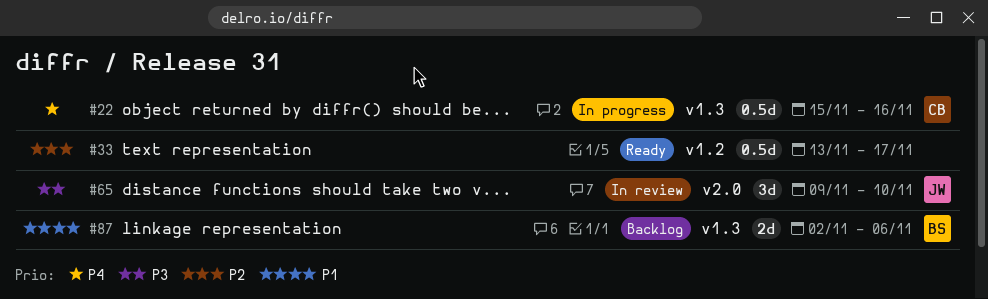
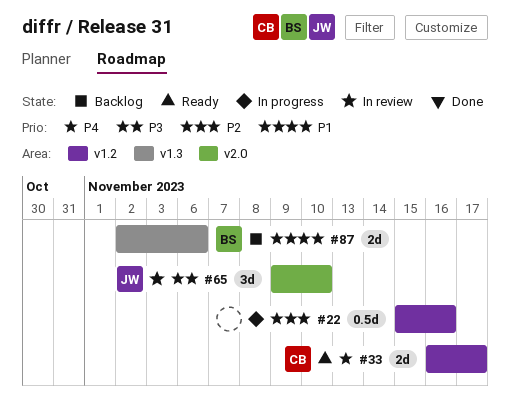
#22, owner: CB -> none
#22, priority: P4 -> P2
#22, label: v1.3 -> v1.2
#33, owner: none -> CB
#33, priority: P2 -> P4
#33, estimate: 0.5d -> 2d
#33, start: Nov 13 -> Nov 16

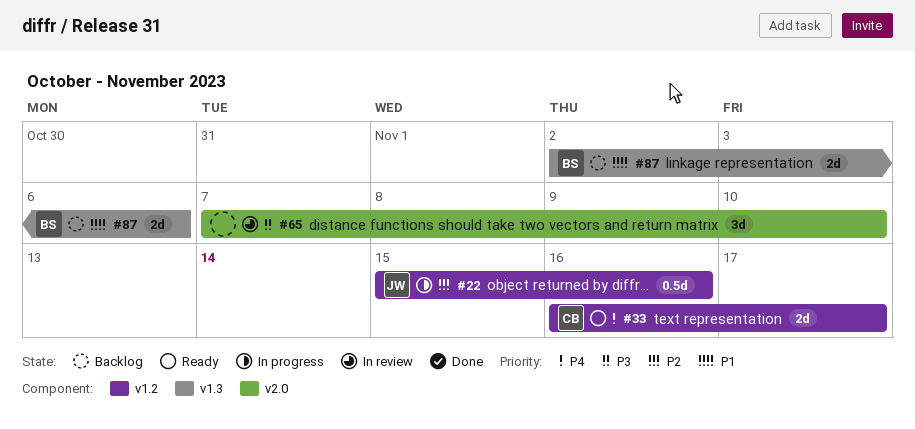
#22, owner: none -> JW
#65, owner: JW -> none
#65, start: Nov 9 -> Nov 7

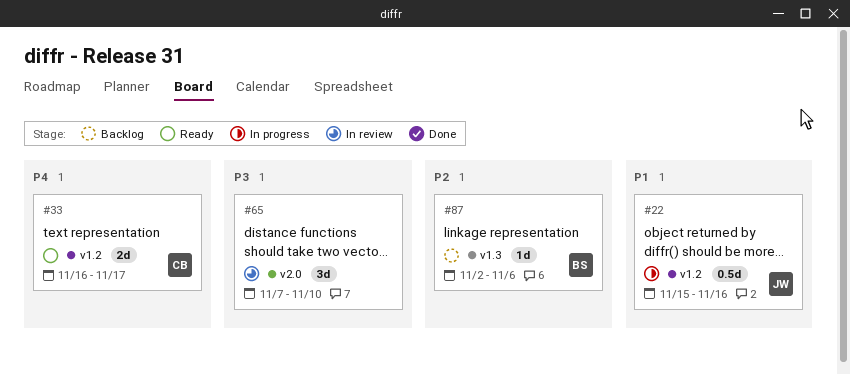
#22, priority: P2 -> P1
#87, priority: P1 -> P2
#87, estimate: 2d -> 1d

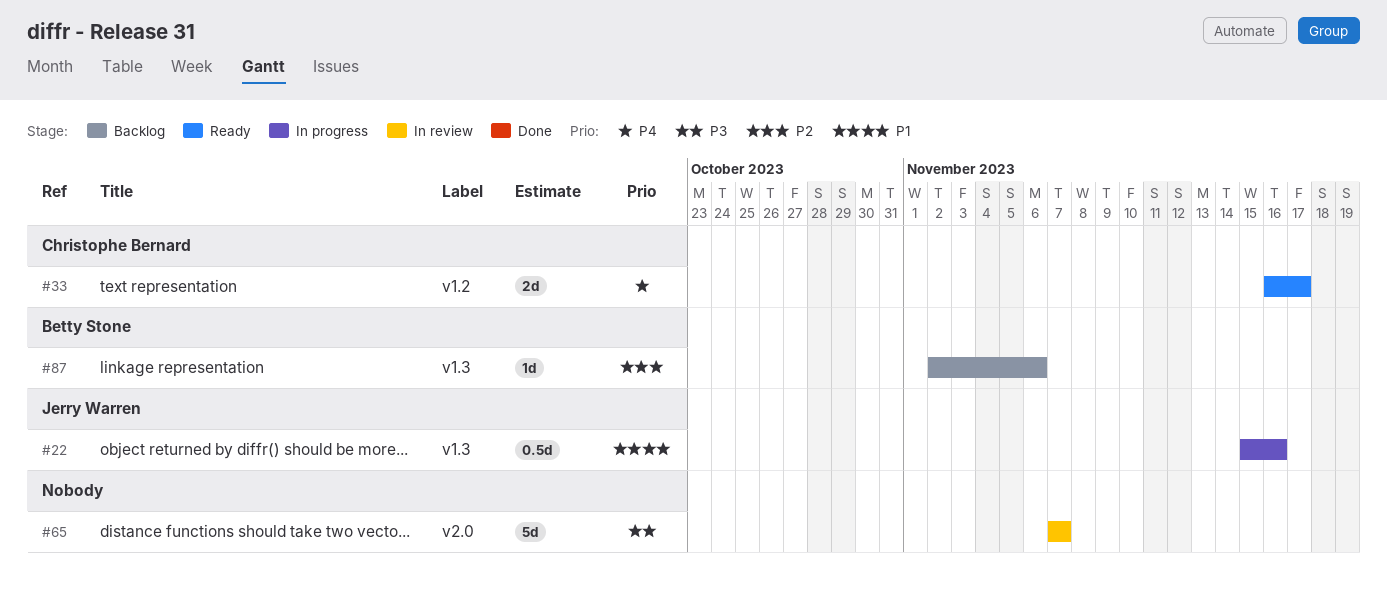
#22, label: v1.2 -> v1.3
#65, estimate: 3d -> 5d
#65, due: Nov 10 -> Nov 7

